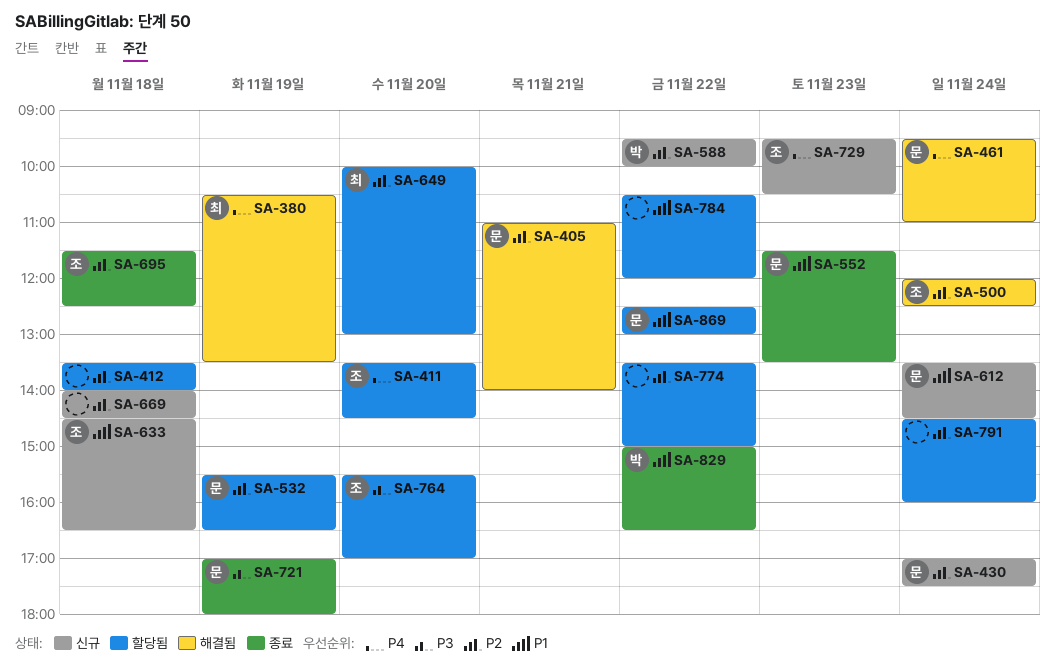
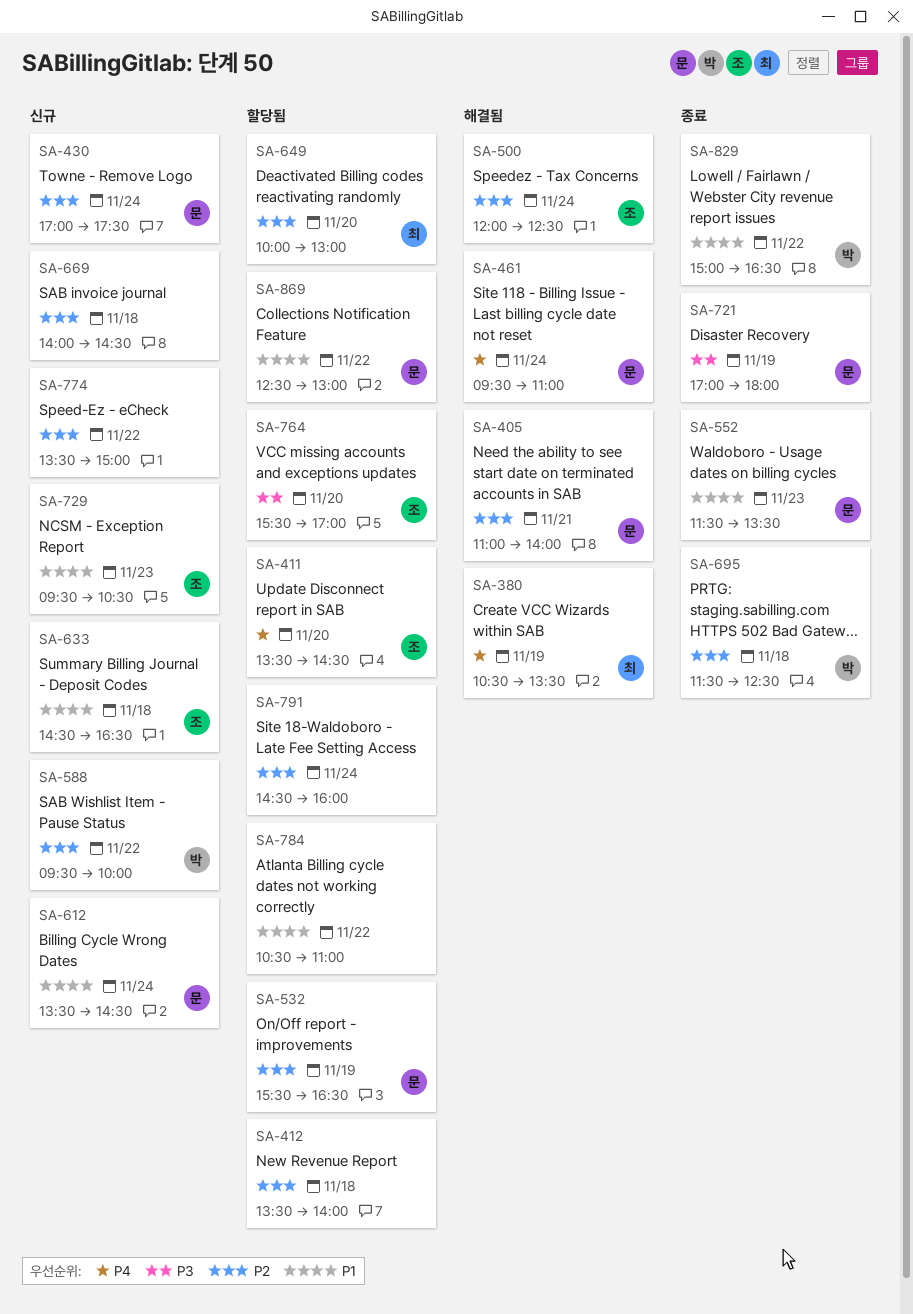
SA-695, owner: 조 -> 박
SA-729, priority: P4 -> P1
SA-774, status: 할당됨 -> 신규
SA-784, ends: 12:00 -> 11:00

